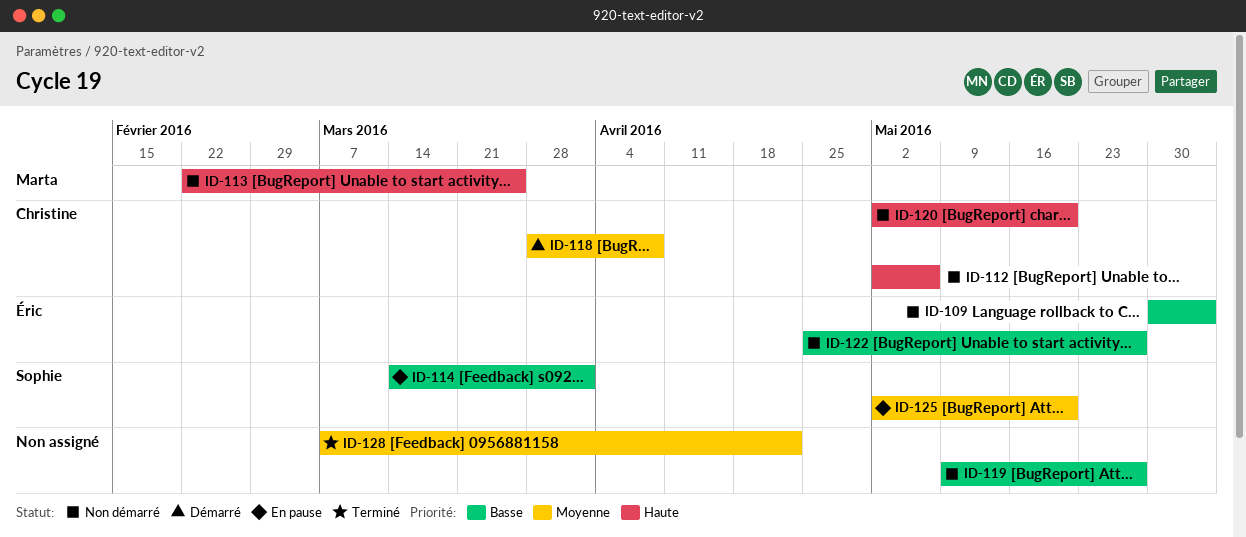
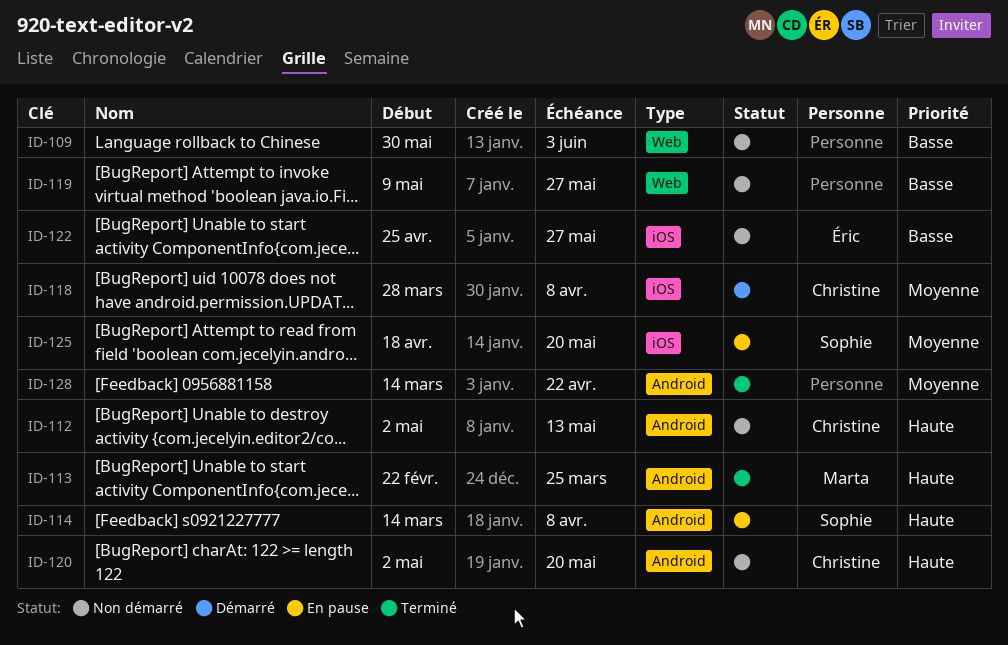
ID-109, owner: Éric -> none
ID-112, due: May 6 -> May 13
ID-113, status: Non démarré -> Terminé
ID-114, priority: Basse -> Haute
ID-114, due: Apr 1 -> Apr 8
ID-125, start: May 2 -> Apr 18
ID-128, start: Mar 7 -> Mar 14

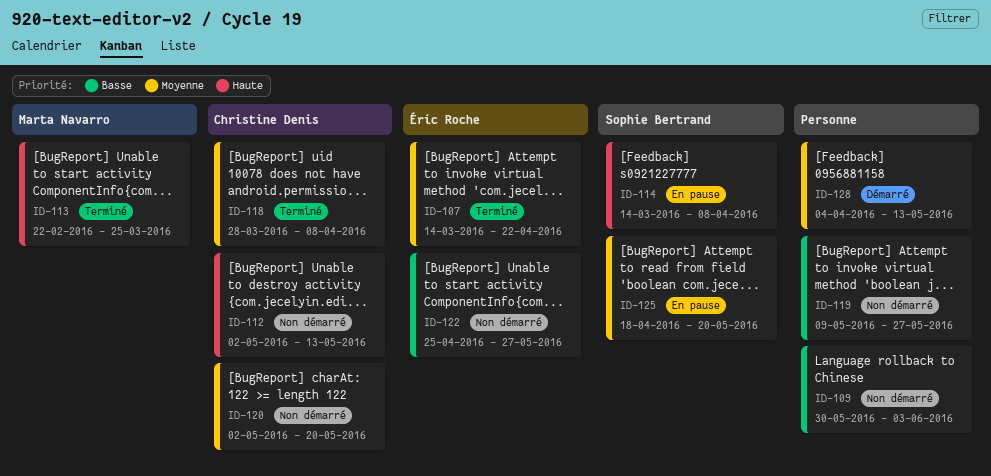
ID-107: none -> present
ID-118, status: Démarré -> Terminé
ID-120, priority: Haute -> Moyenne
ID-128, status: Terminé -> Démarré
ID-128, start: Mar 14 -> Apr 4
ID-128, due: Apr 22 -> May 13

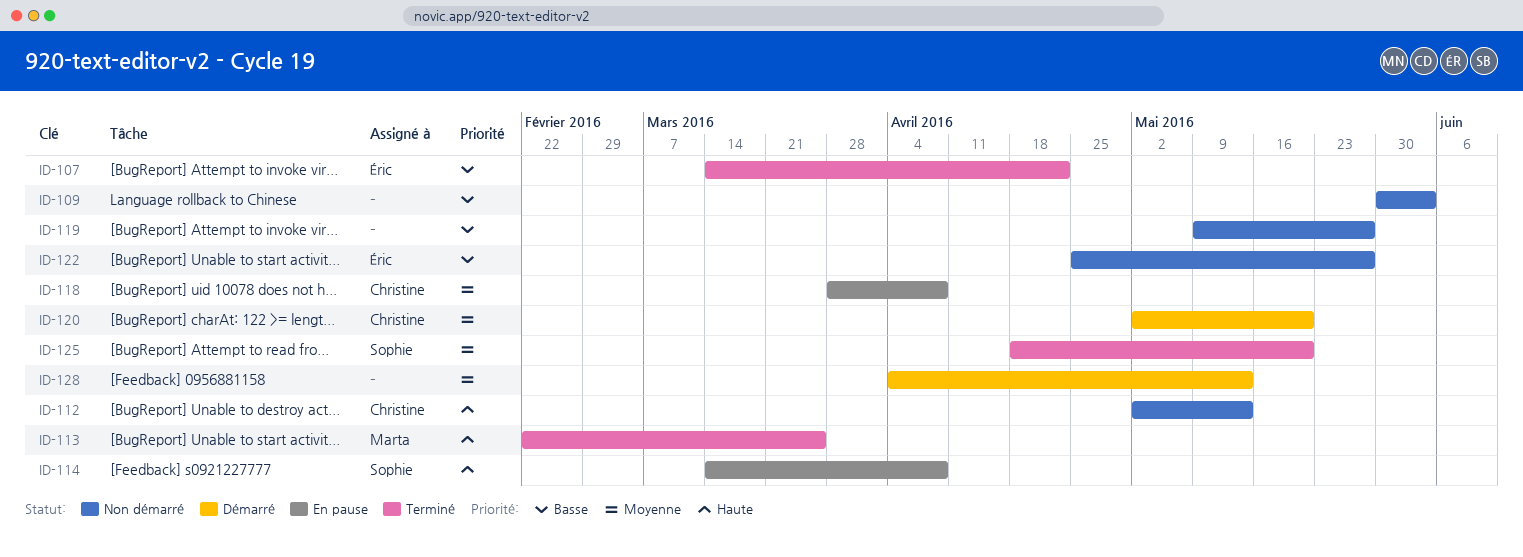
ID-107, priority: Moyenne -> Basse
ID-118, status: Terminé -> En pause
ID-120, status: Non démarré -> Démarré
ID-125, status: En pause -> Terminé

